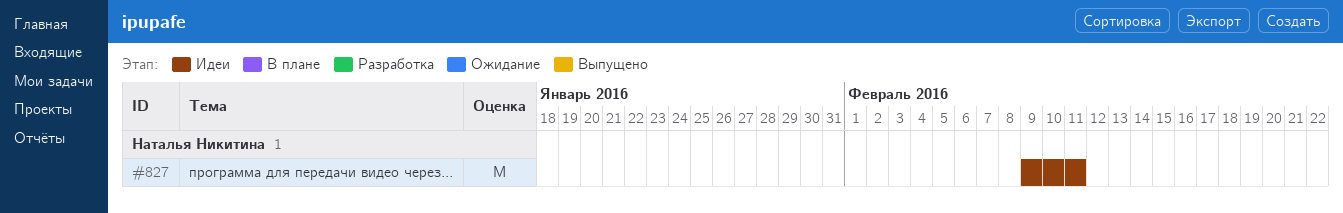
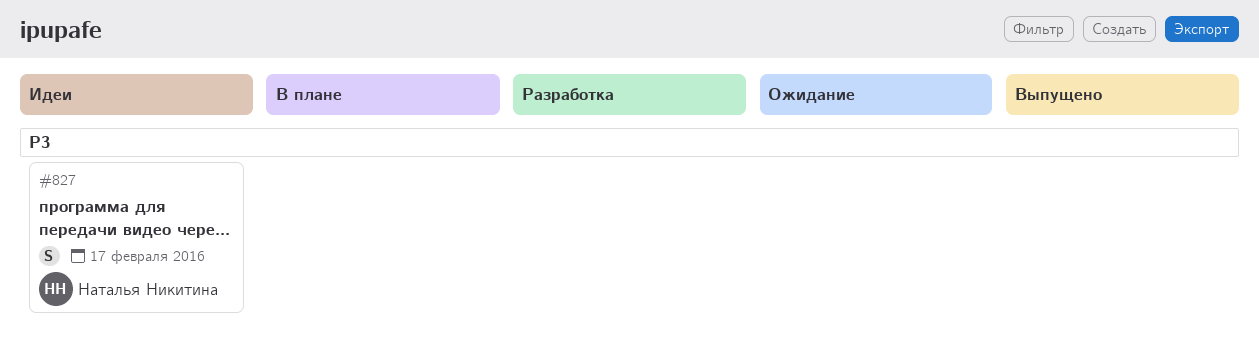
#827, estimate: M -> S
#827, due: Feb 11 -> Feb 17

